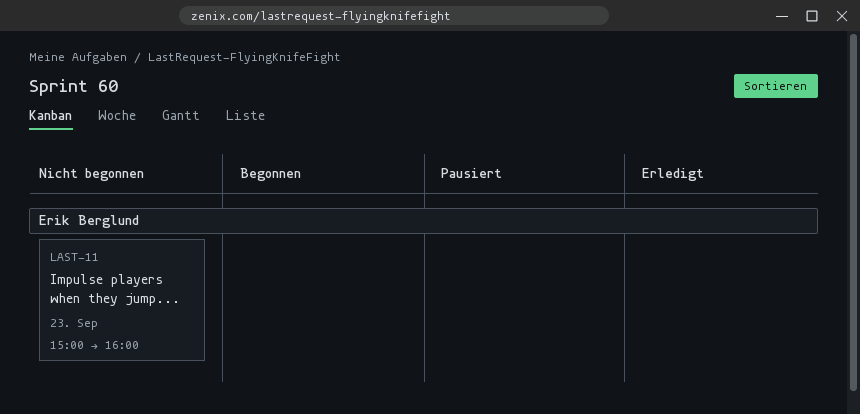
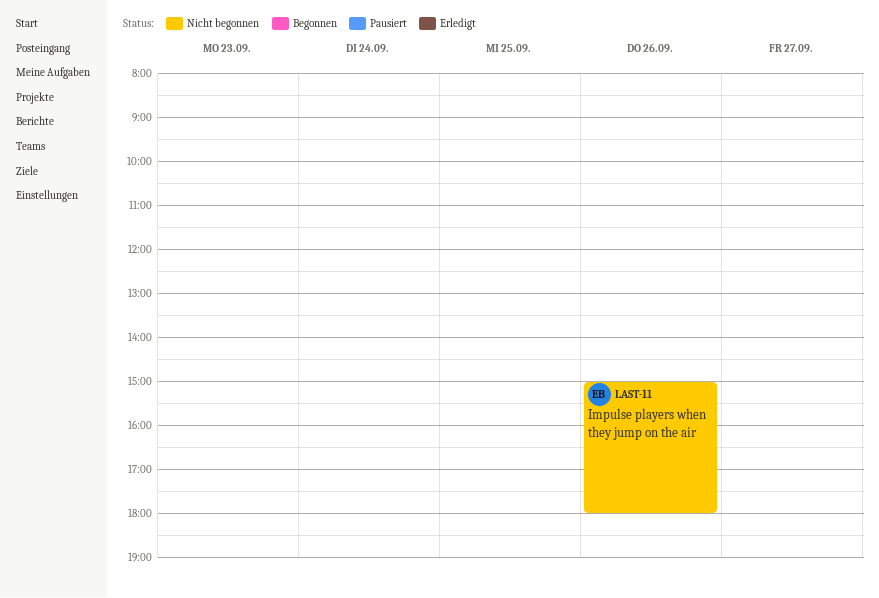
LAST-11, day: Sep 23 -> Sep 26
LAST-11, ends: 16:00 -> 18:00

